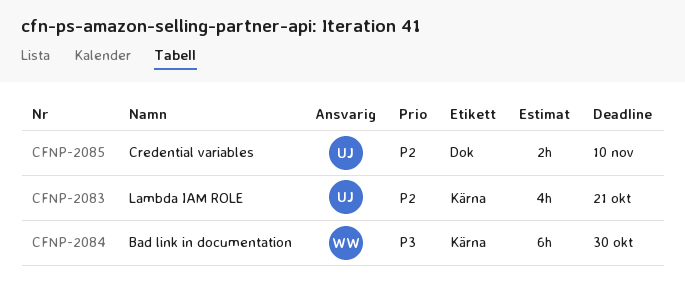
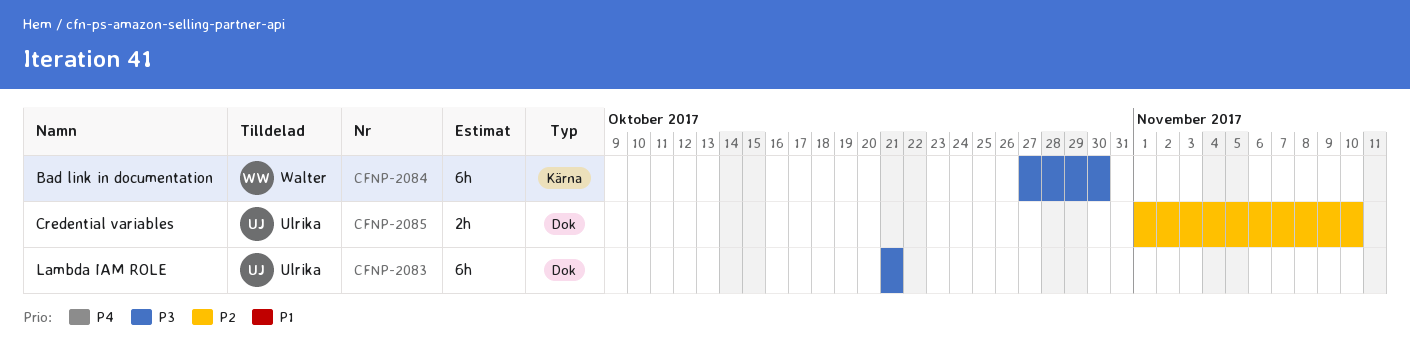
CFNP-2083, priority: P2 -> P3
CFNP-2083, label: Kärna -> Dok
CFNP-2083, estimate: 4h -> 6h

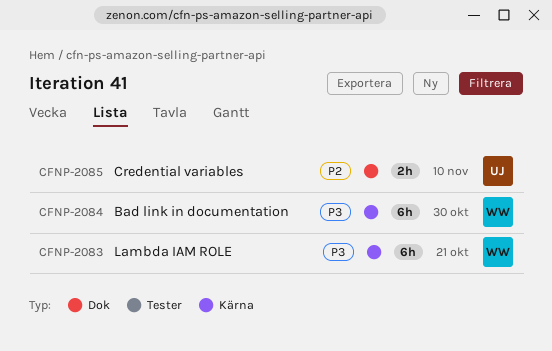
CFNP-2083, owner: Ulrika -> Walter
CFNP-2083, label: Dok -> Kärna

